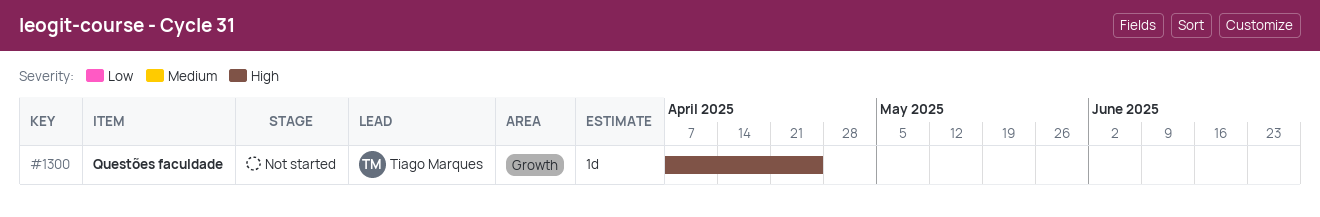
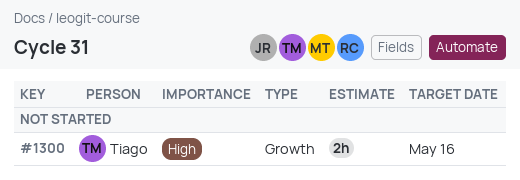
#1300, estimate: 1d -> 2h
#1300, due: Apr 25 -> May 16

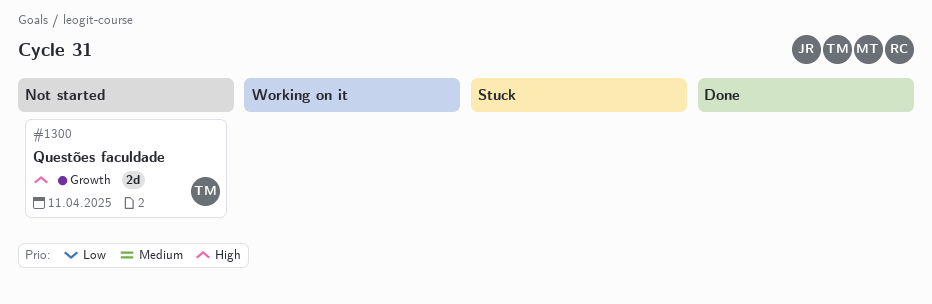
#1300, estimate: 2h -> 2d
#1300, due: May 16 -> Apr 11

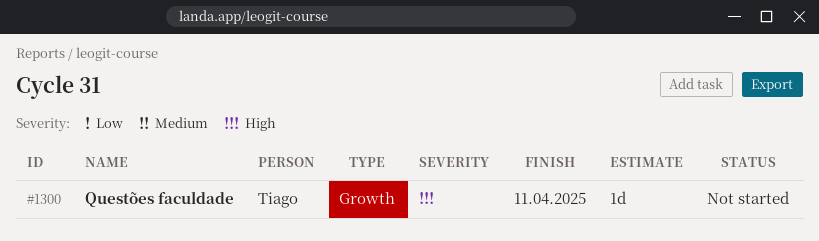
#1300, estimate: 2d -> 1d

